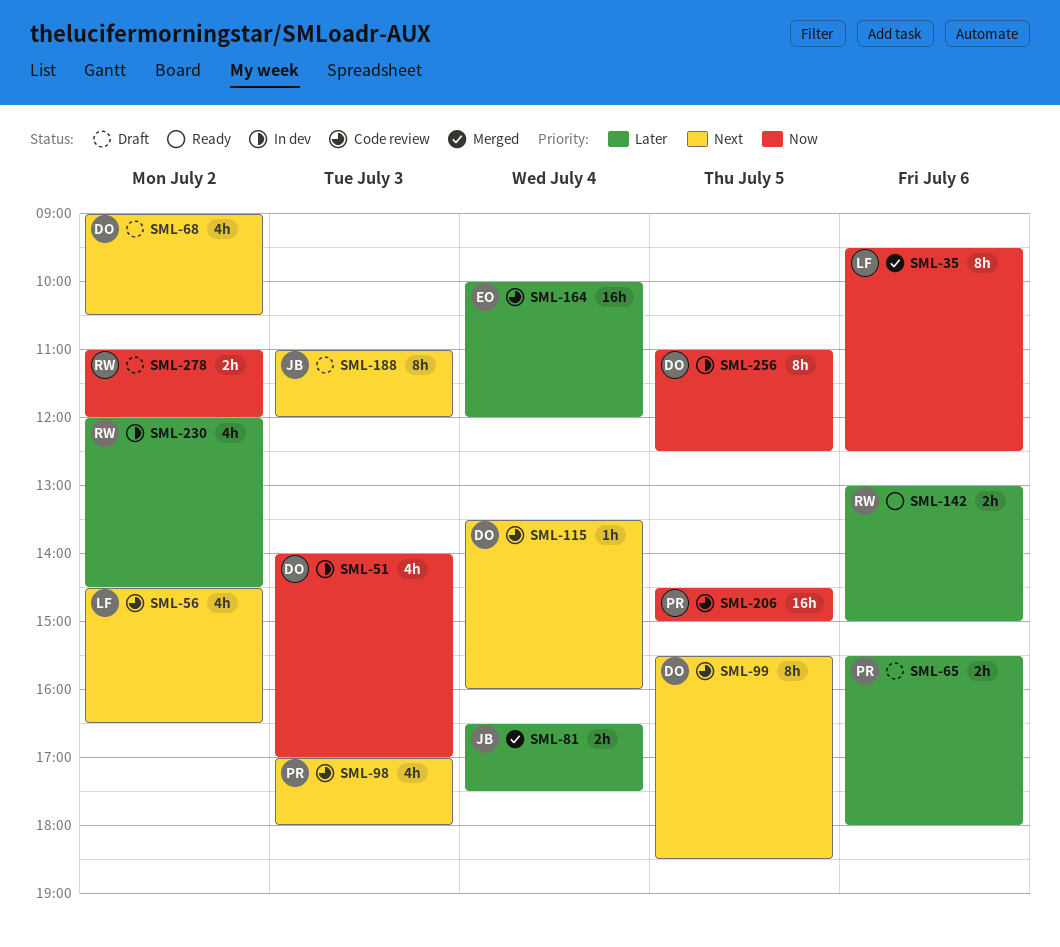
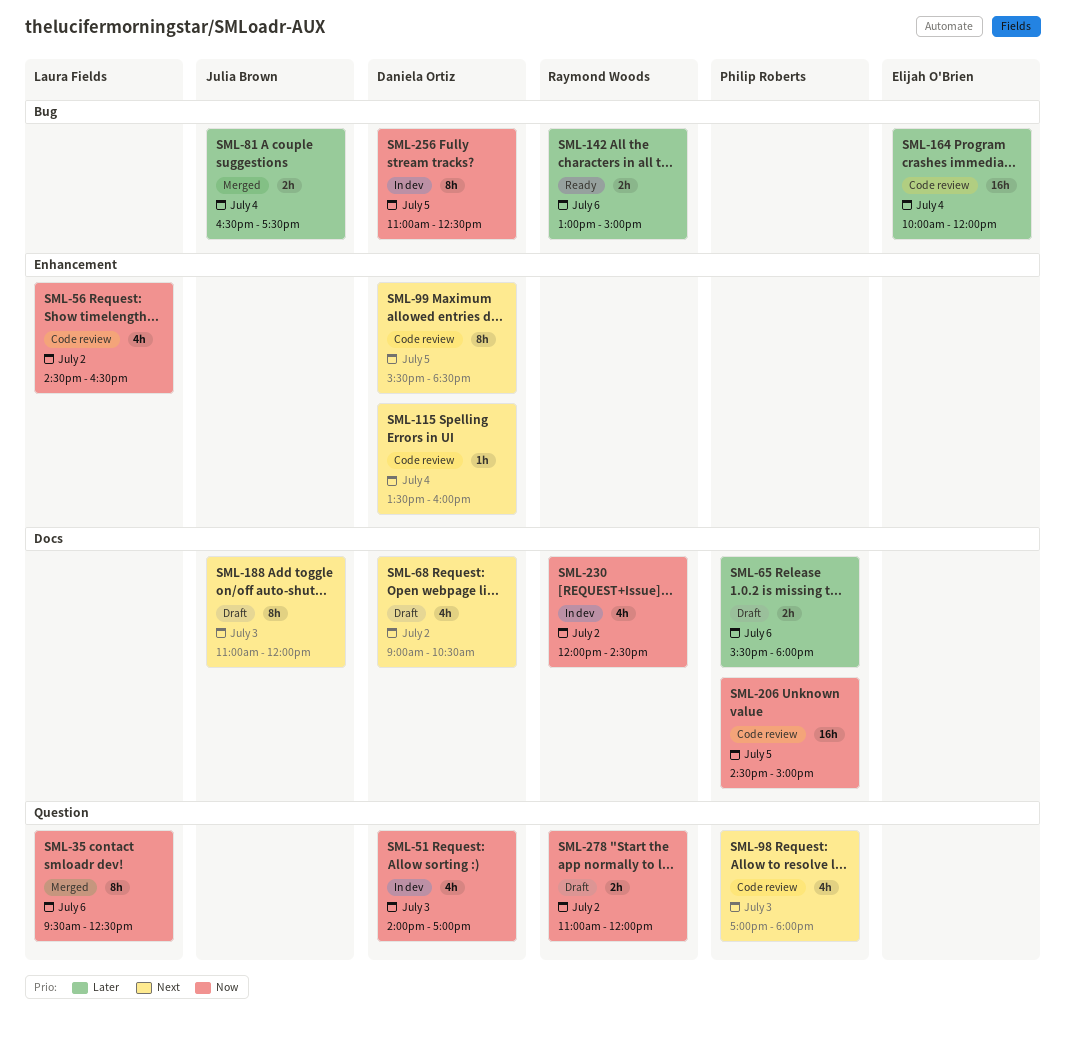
SML-56, priority: Next -> Now
SML-230, priority: Later -> Now

